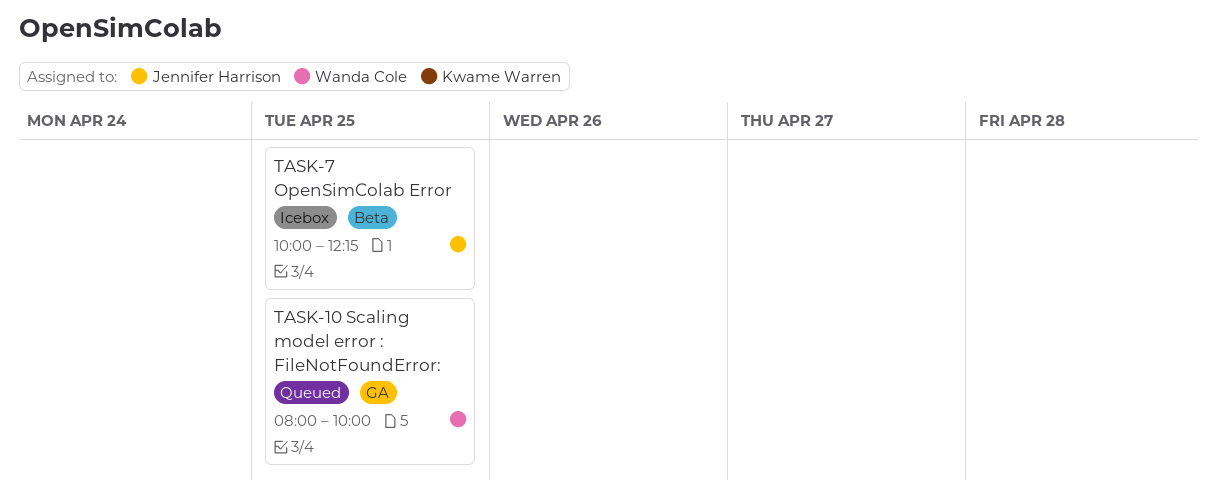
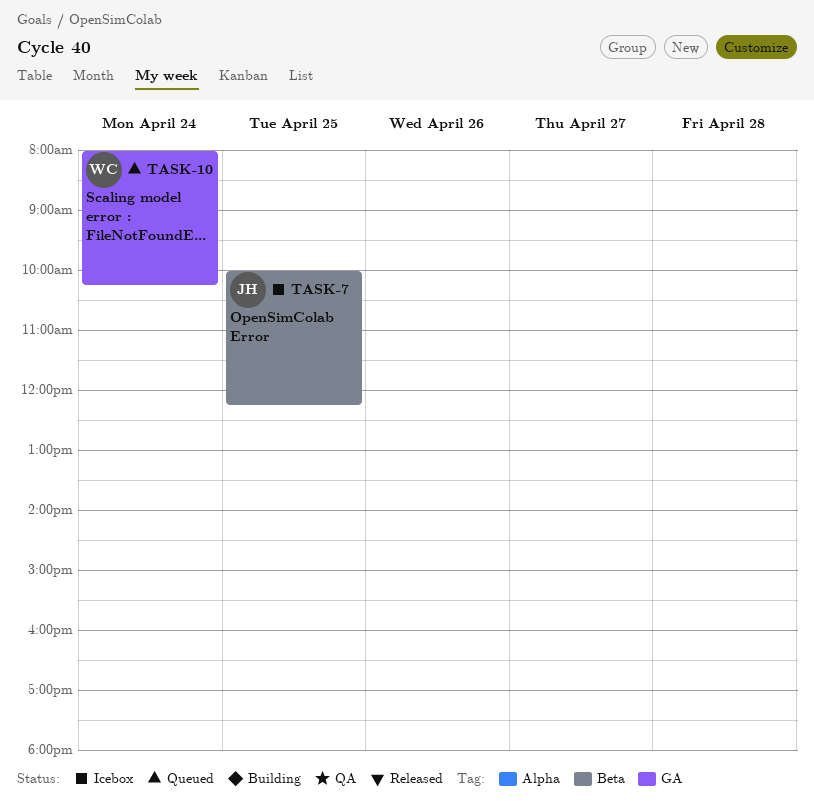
TASK-10, day: Apr 25 -> Apr 24
TASK-10, ends: 10:00 -> 10:15

